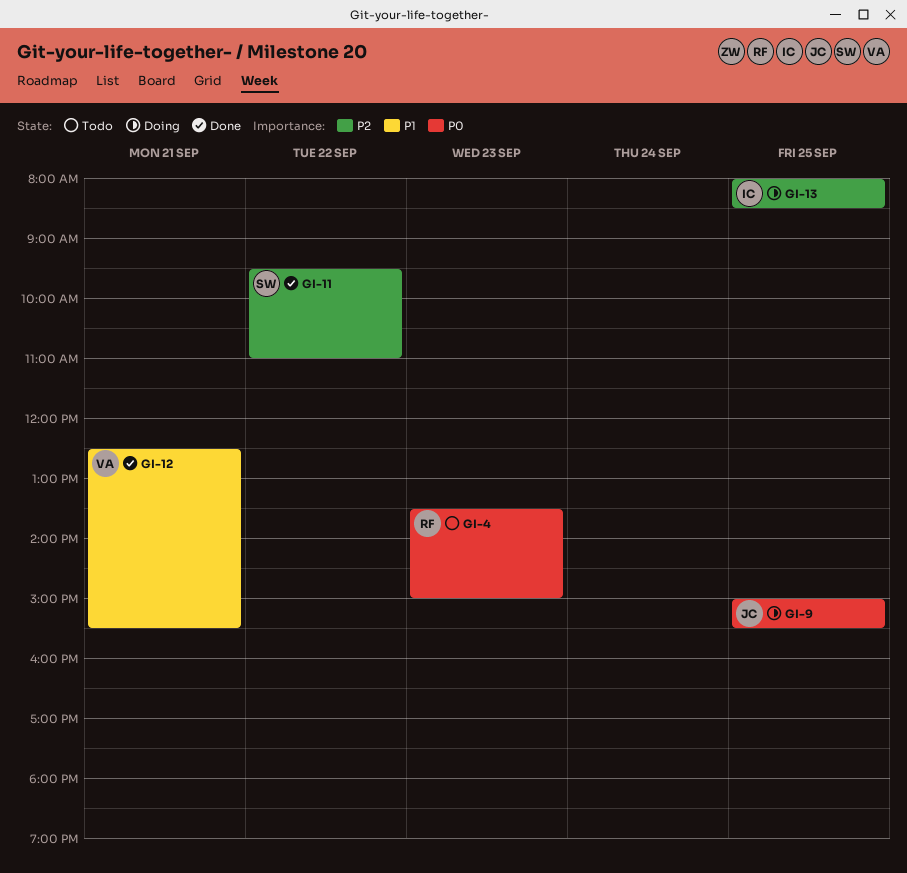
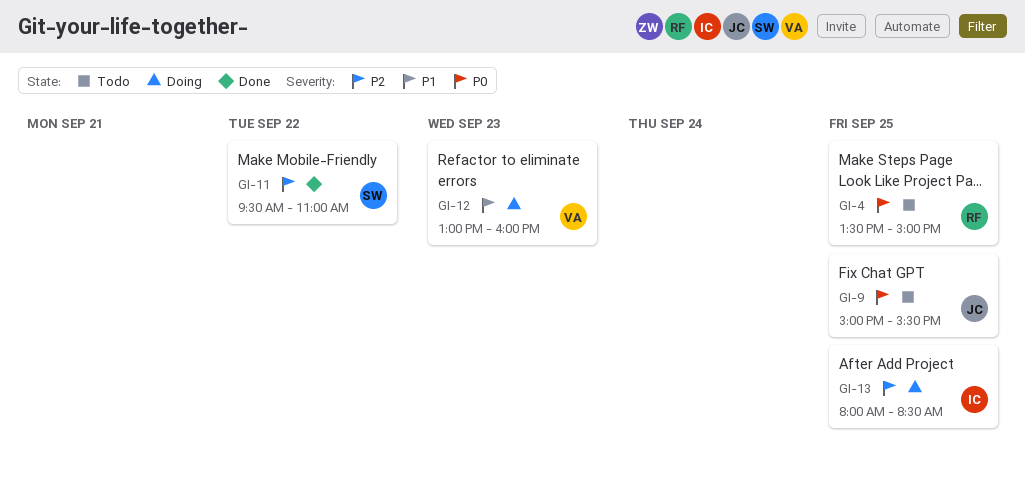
GI-4, day: Sep 23 -> Sep 25
GI-9, status: Doing -> Todo
GI-12, status: Done -> Doing
GI-12, day: Sep 21 -> Sep 23
GI-12, begins: 12:30 -> 13:00
GI-12, ends: 15:30 -> 16:00

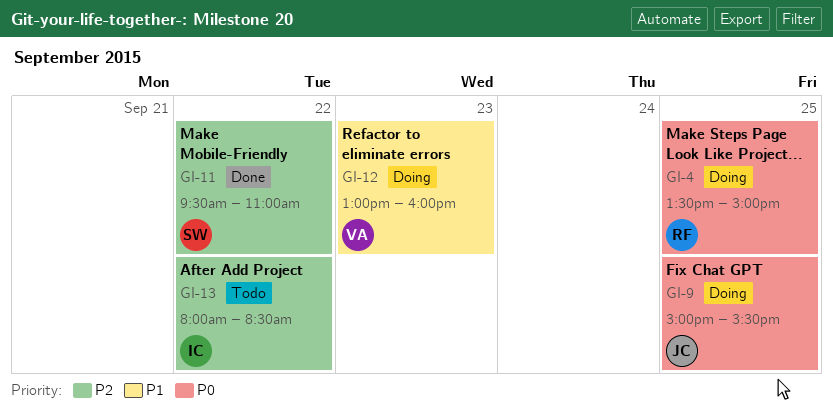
GI-4, status: Todo -> Doing
GI-9, status: Todo -> Doing
GI-13, status: Doing -> Todo
GI-13, day: Sep 25 -> Sep 22

